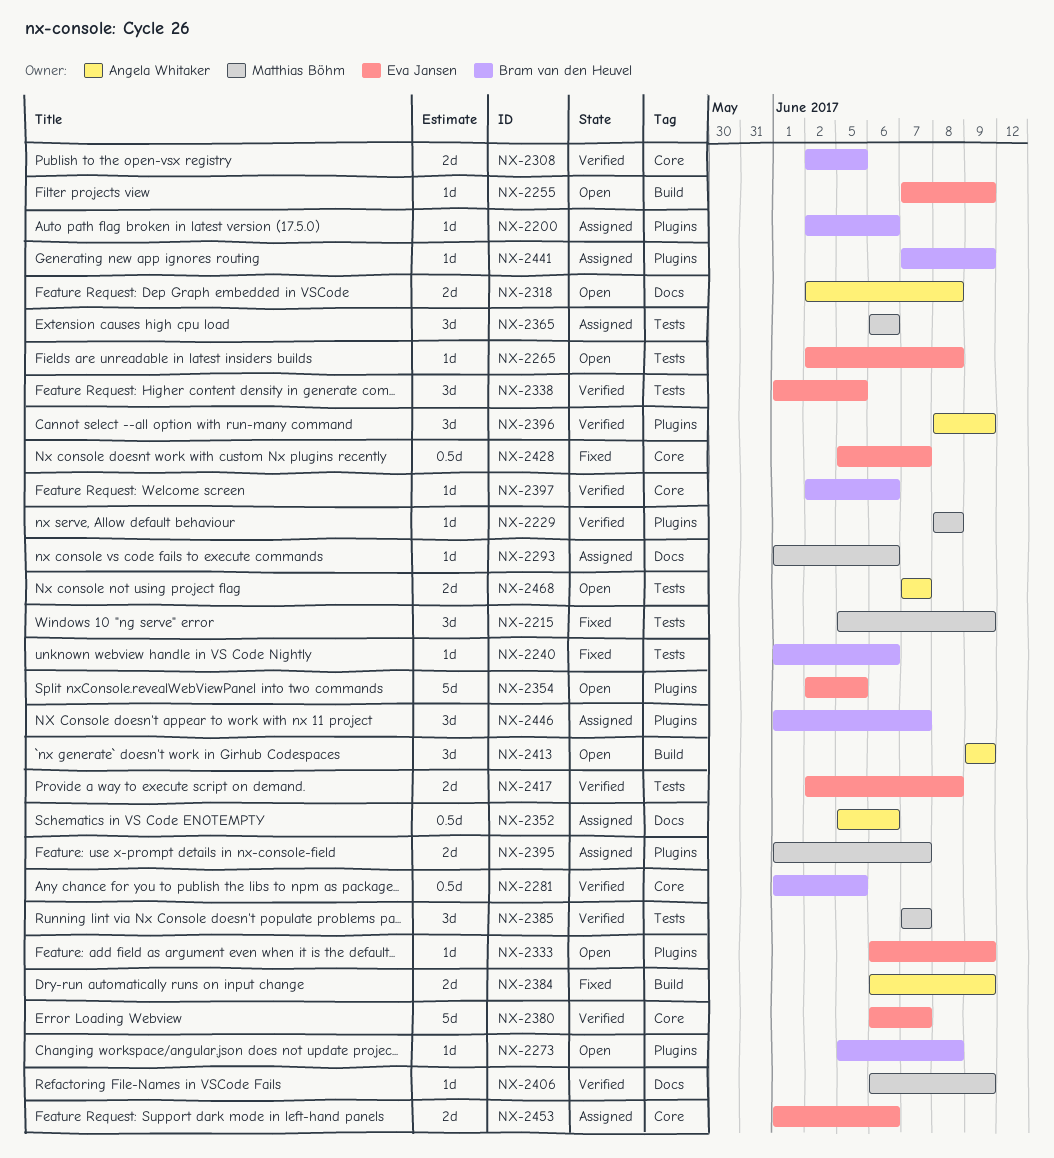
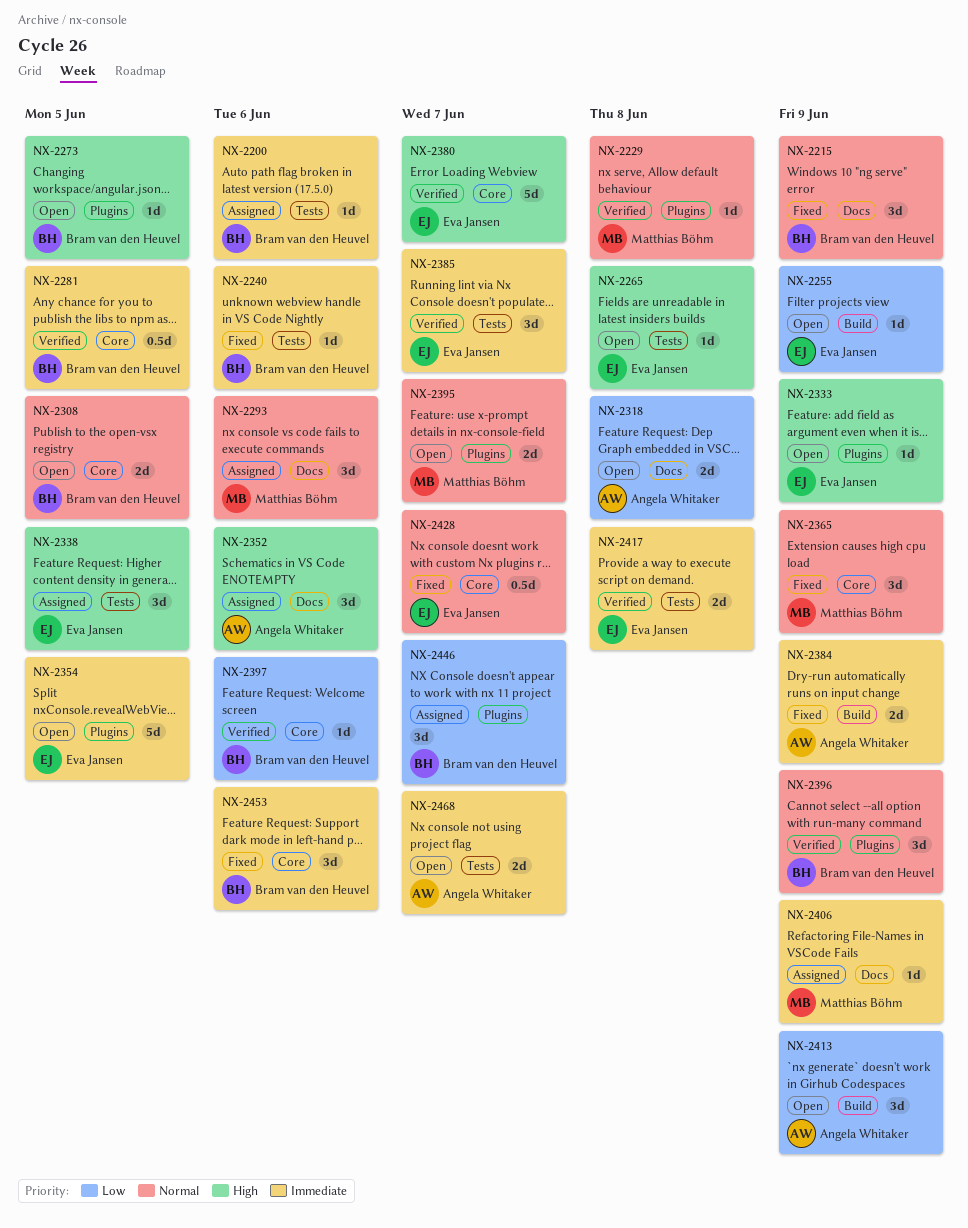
NX-2200, label: Plugins -> Tests
NX-2215, owner: Matthias Böhm -> Bram van den Heuvel
NX-2215, label: Tests -> Docs
NX-2273, due: Jun 8 -> Jun 5
NX-2293, estimate: 1d -> 3d
NX-2308, status: Verified -> Open
NX-2338, status: Verified -> Assigned
NX-2352, estimate: 0.5d -> 3d
NX-2365, status: Assigned -> Fixed
NX-2365, label: Tests -> Core
NX-2365, due: Jun 6 -> Jun 9
NX-2385, owner: Matthias Böhm -> Eva Jansen
NX-2395, status: Assigned -> Open
NX-2396, owner: Angela Whitaker -> Bram van den Heuvel
NX-2406, status: Verified -> Assigned
NX-2441: present -> none
NX-2453, status: Assigned -> Fixed
NX-2453, owner: Eva Jansen -> Bram van den Heuvel
NX-2453, estimate: 2d -> 3d

